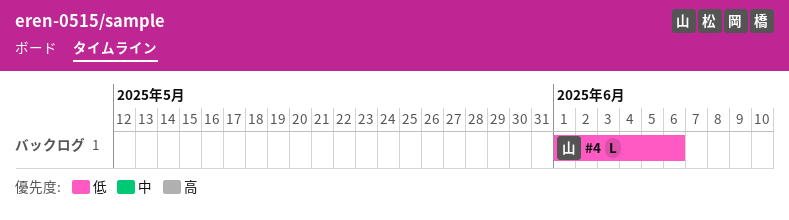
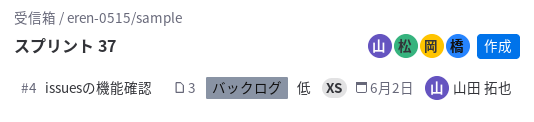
#4, estimate: L -> XS
#4, due: Jun 6 -> Jun 2

